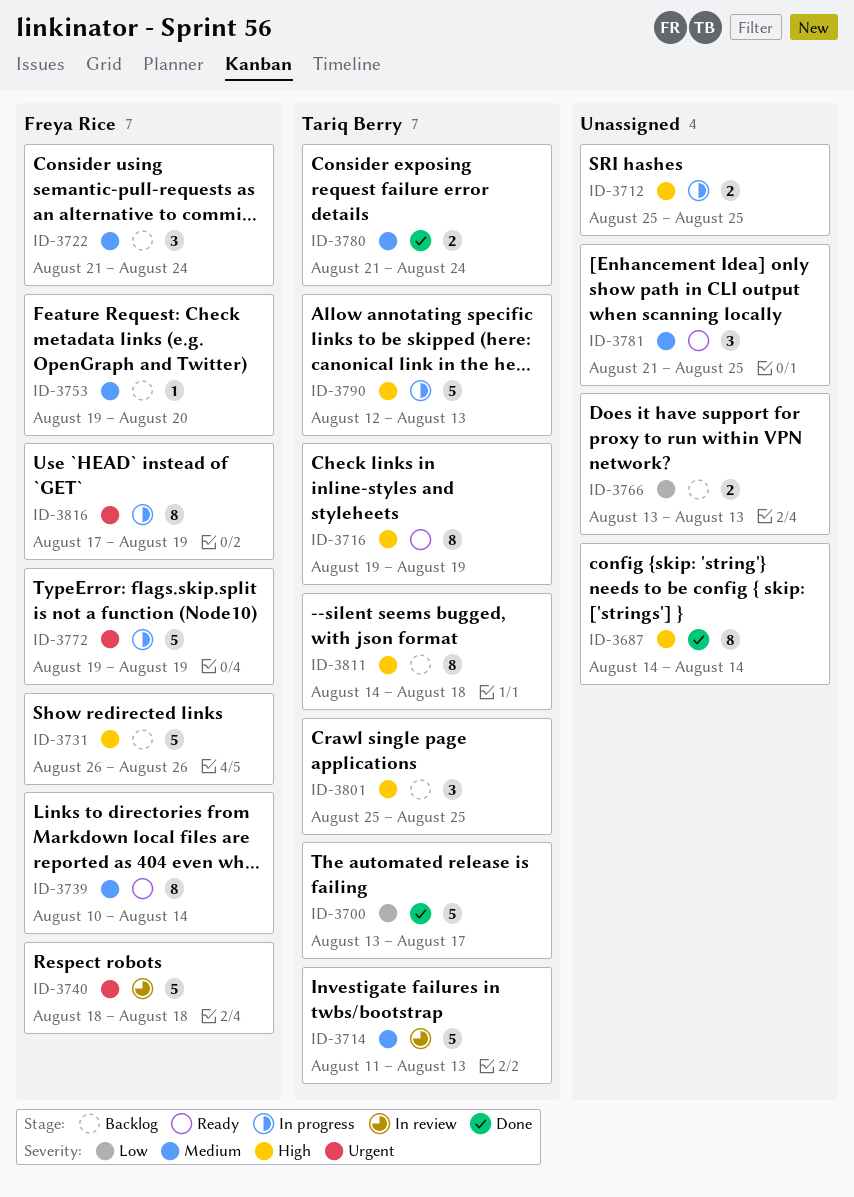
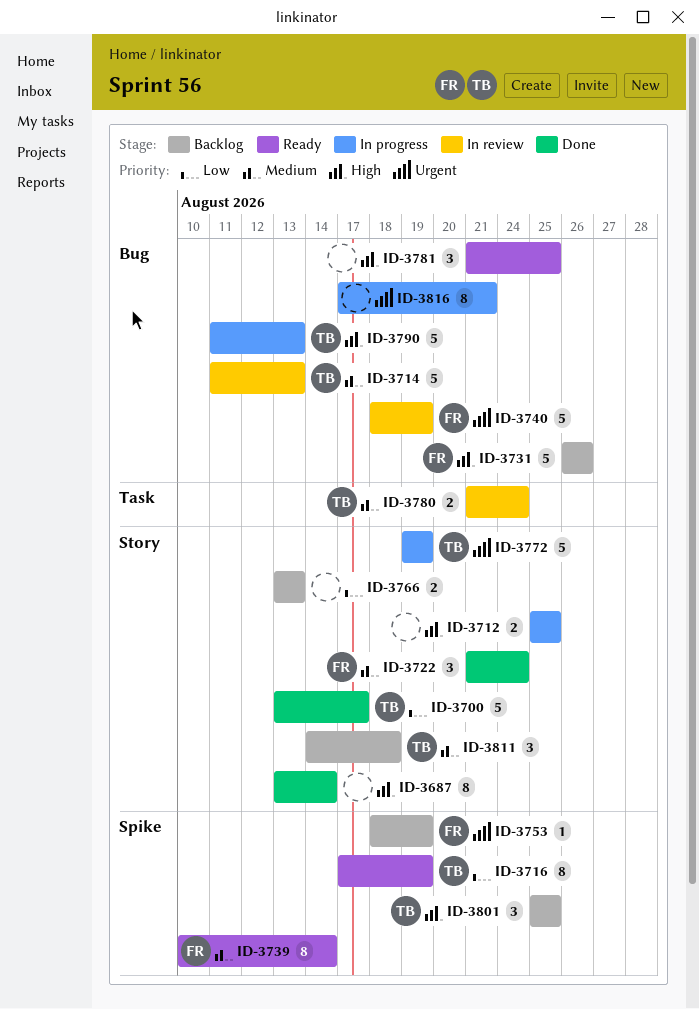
ID-3687, start: Aug 14 -> Aug 13
ID-3716, priority: High -> Low
ID-3716, start: Aug 19 -> Aug 17
ID-3722, status: Backlog -> Done
ID-3740, due: Aug 18 -> Aug 19
ID-3753, priority: Medium -> Urgent
ID-3753, start: Aug 19 -> Aug 18
ID-3753, due: Aug 20 -> Aug 19
ID-3772, owner: Freya Rice -> Tariq Berry
ID-3780, status: Done -> In review
ID-3781, priority: Medium -> High
ID-3790, start: Aug 12 -> Aug 11
ID-3811, priority: High -> Medium
ID-3811, estimate: 8 -> 3
ID-3816, owner: Freya Rice -> none
ID-3816, due: Aug 19 -> Aug 21

